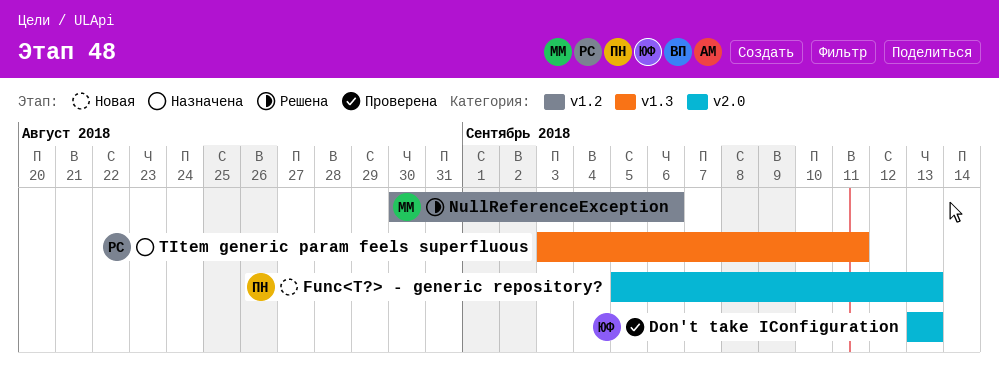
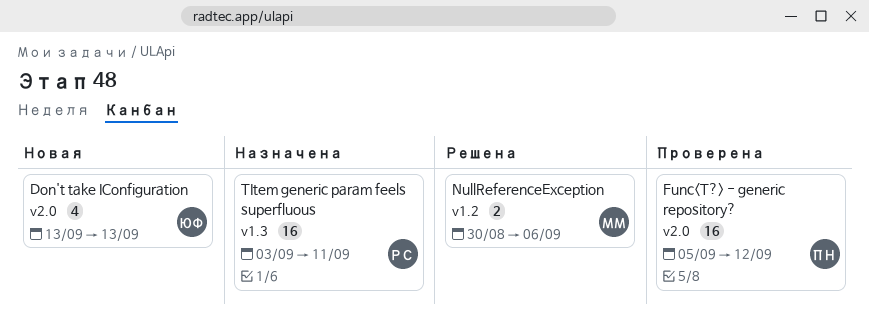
Don't take IConfiguration, status: Проверена -> Новая
Func<T?> - generic repository?, status: Новая -> Проверена
Func<T?> - generic repository?, due: Sep 13 -> Sep 12

